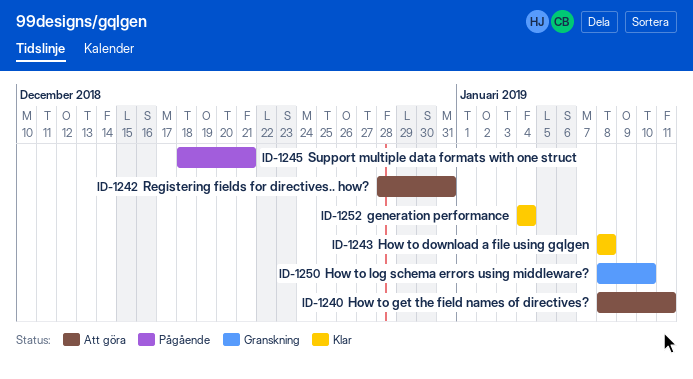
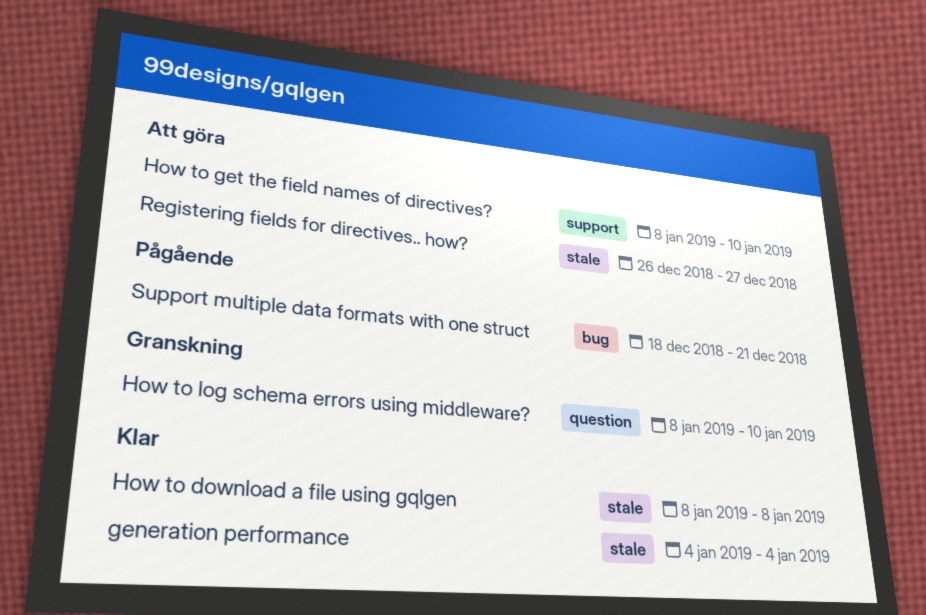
How to get the field names of directives?, due: Jan 11 -> Jan 10
Registering fields for directives.. how?, start: Dec 28 -> Dec 26
Registering fields for directives.. how?, due: Dec 31 -> Dec 27

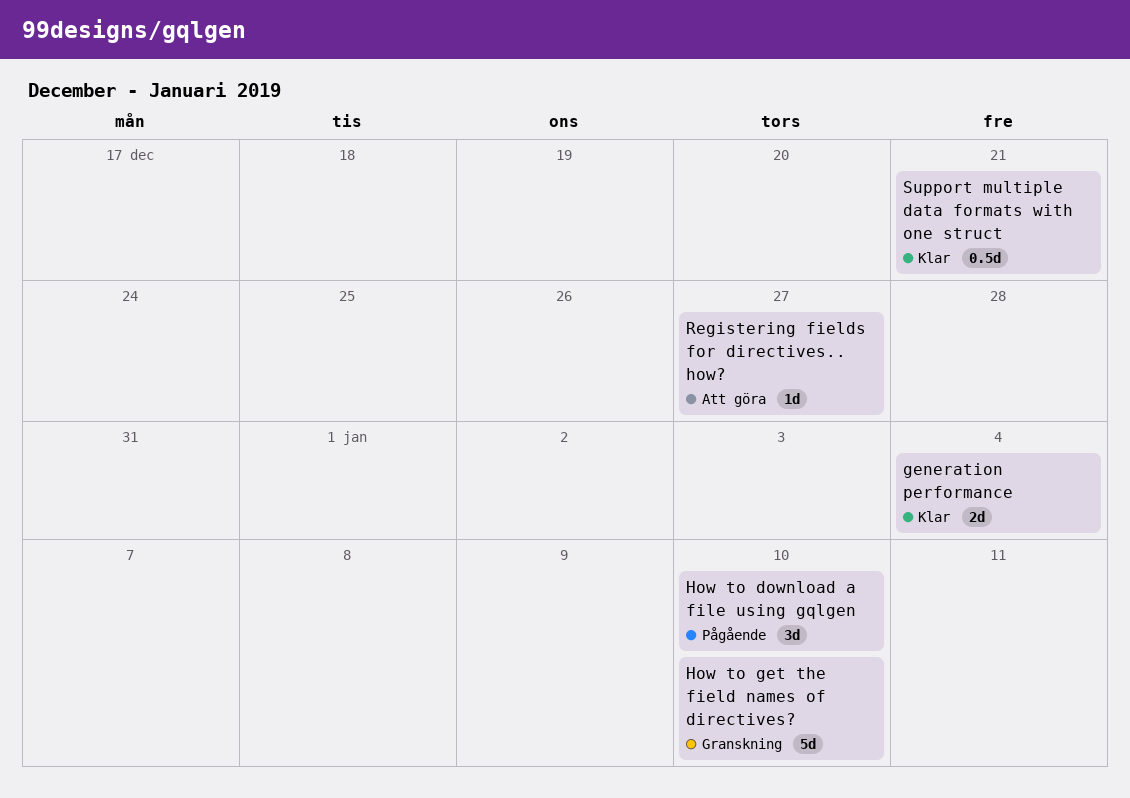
How to download a file using gqlgen, status: Klar -> Pågående
How to download a file using gqlgen, due: Jan 8 -> Jan 10
How to get the field names of directives?, status: Att göra -> Granskning
How to log schema errors using middleware?: present -> none
Support multiple data formats with one struct, status: Pågående -> Klar

